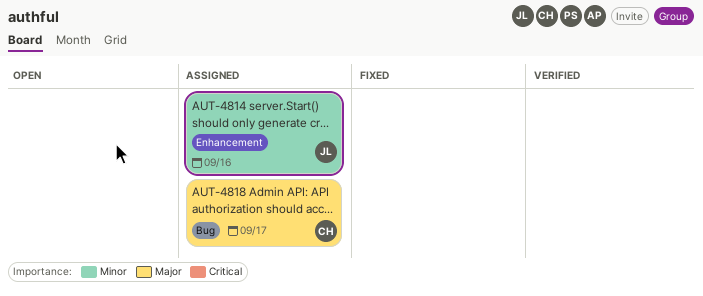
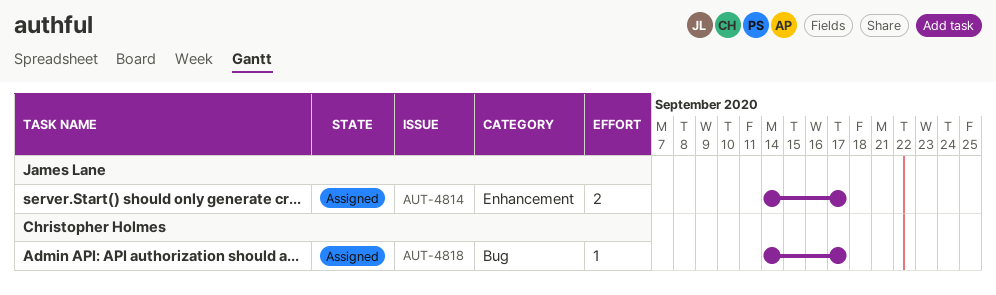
AUT-4814, due: Sep 16 -> Sep 17

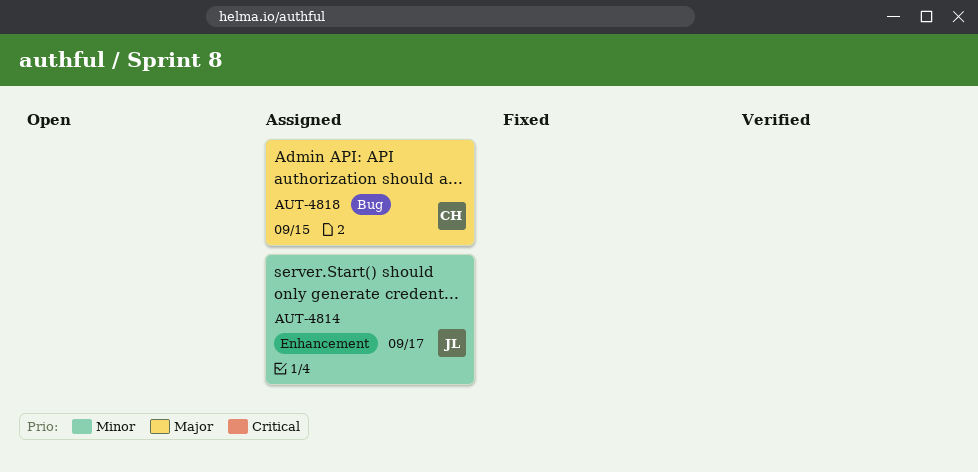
AUT-4818, due: Sep 17 -> Sep 15

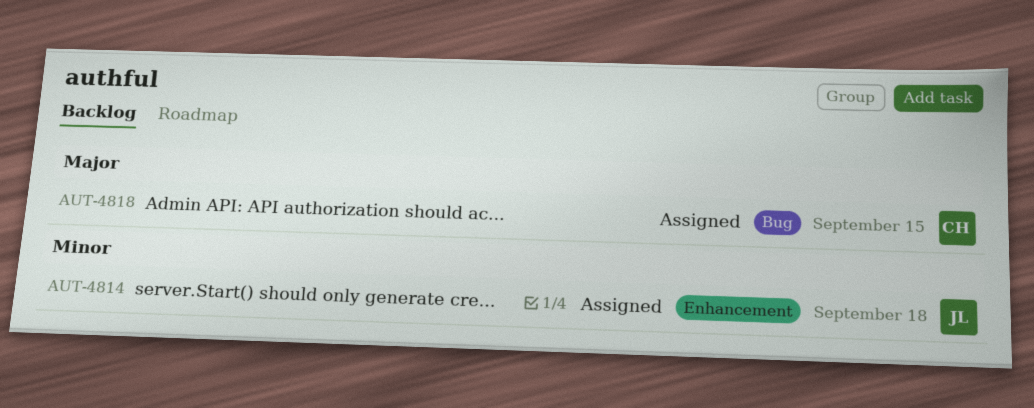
AUT-4814, due: Sep 17 -> Sep 18

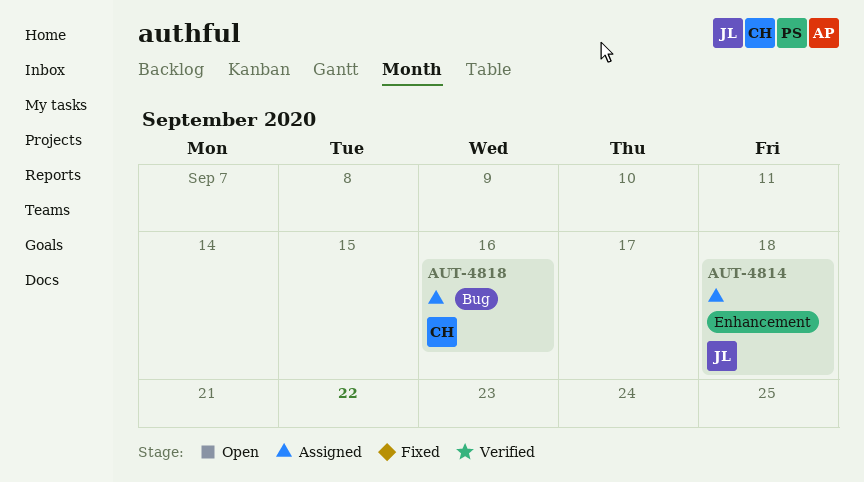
AUT-4818, due: Sep 15 -> Sep 16

